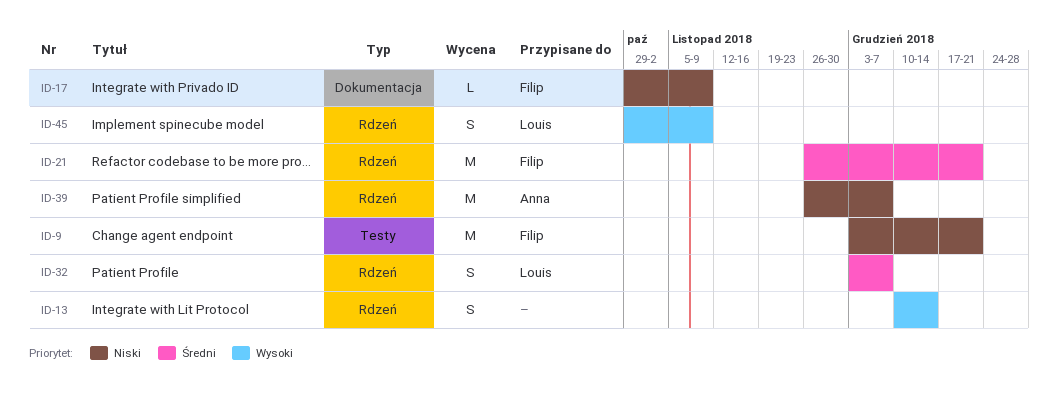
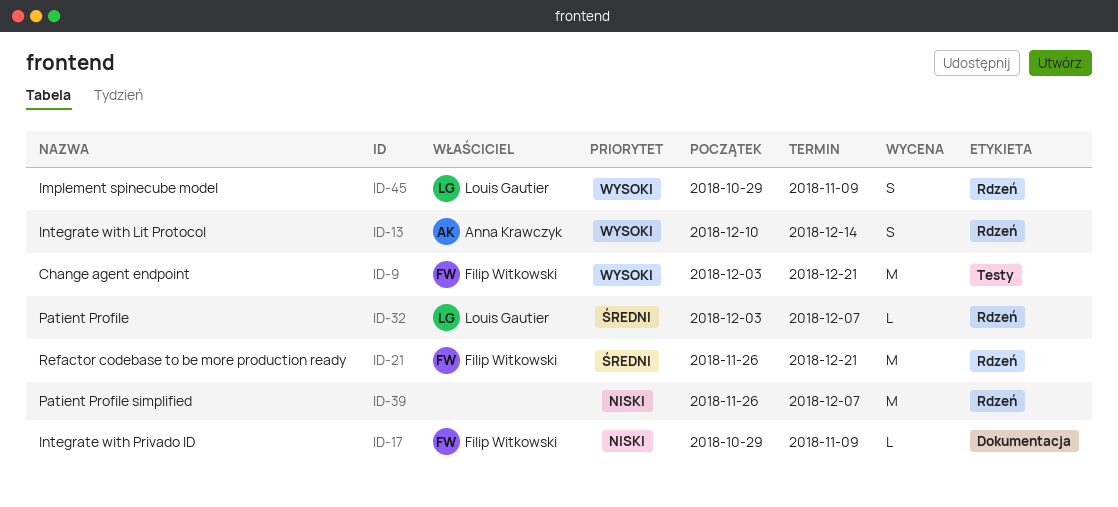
ID-9, priority: Niski -> Wysoki
ID-13, owner: none -> Anna Krawczyk
ID-32, estimate: S -> L
ID-39, owner: Anna Krawczyk -> none

